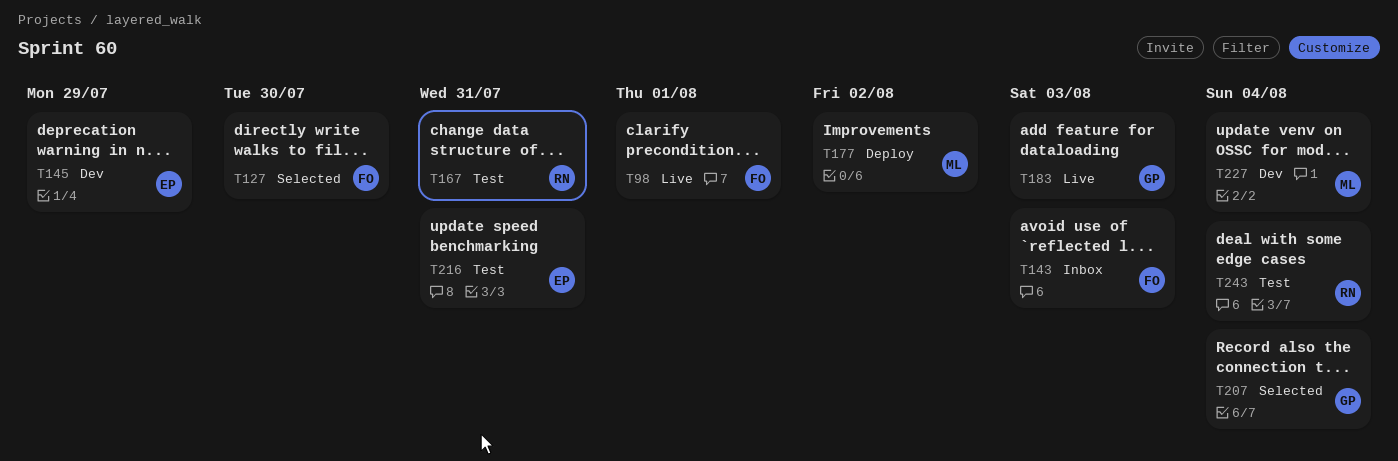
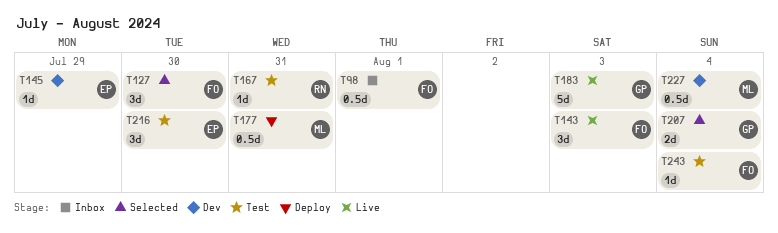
T98, status: Live -> Inbox
T143, status: Inbox -> Live
T177, due: Aug 2 -> Jul 31
T216, due: Jul 31 -> Jul 30
T243, owner: RN -> FO

